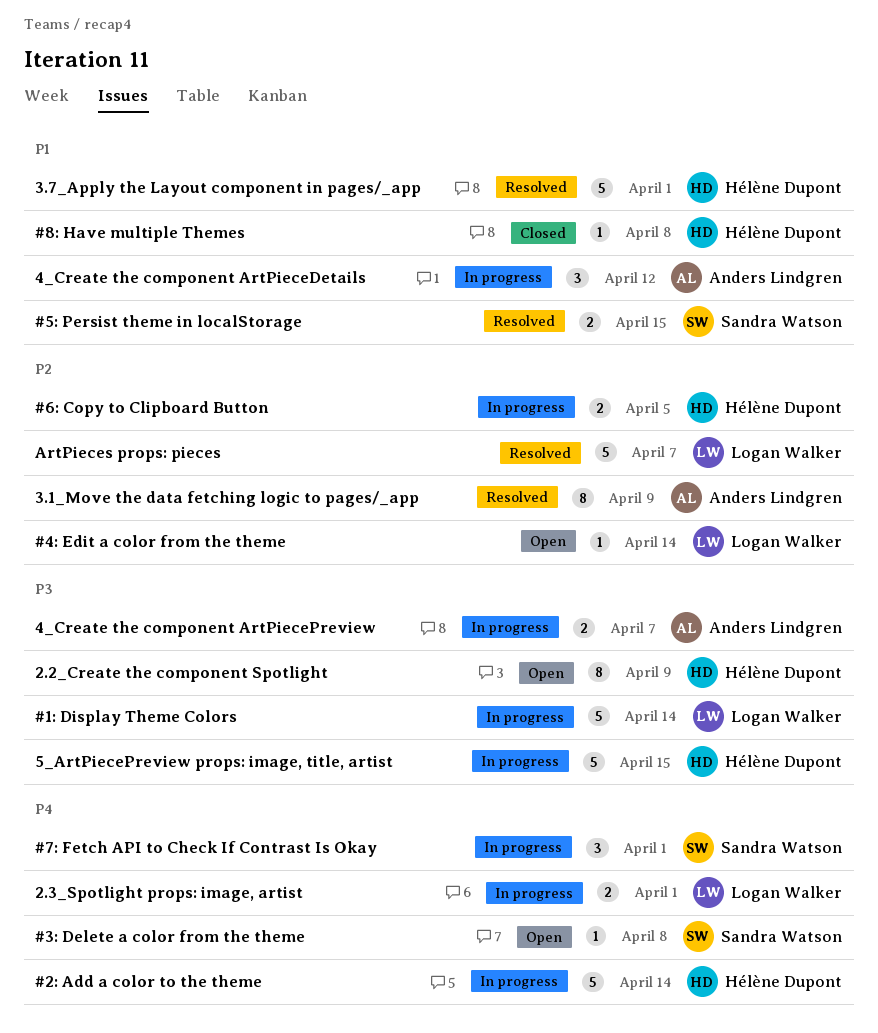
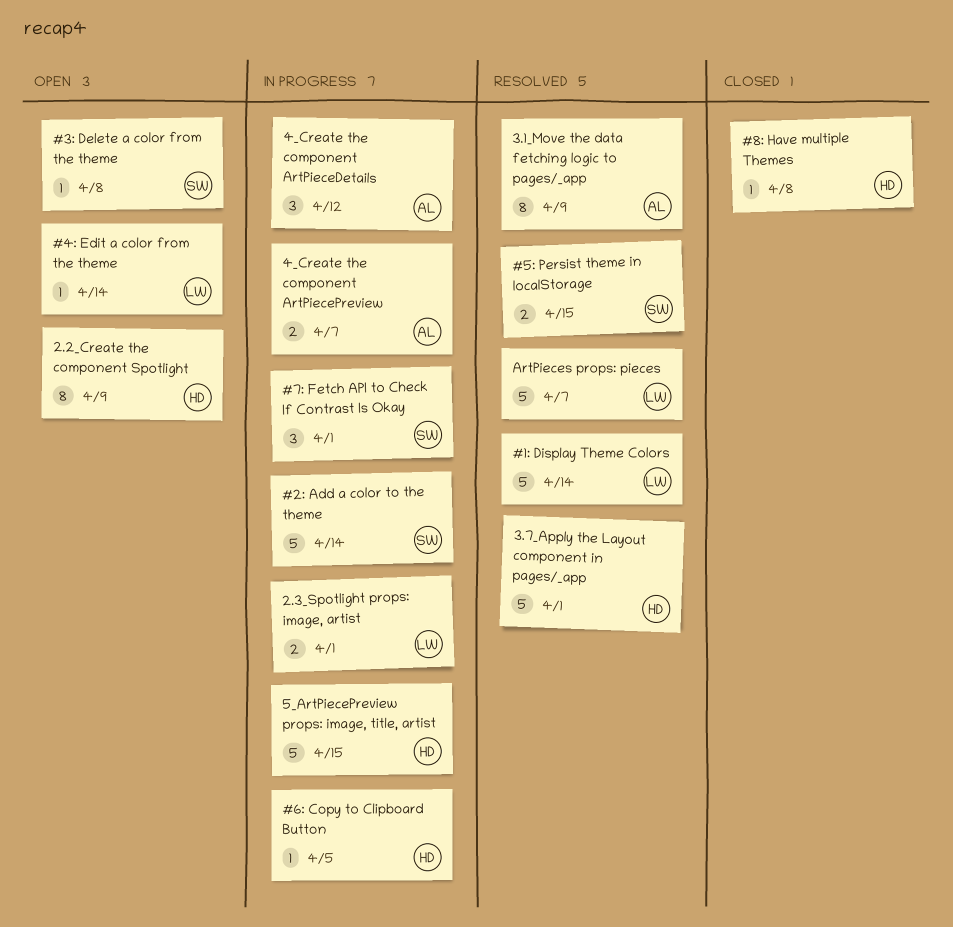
#1: Display Theme Colors, status: In progress -> Resolved
#2: Add a color to the theme, owner: Hélène Dupont -> Sandra Watson
#6: Copy to Clipboard Button, estimate: 2 -> 1

